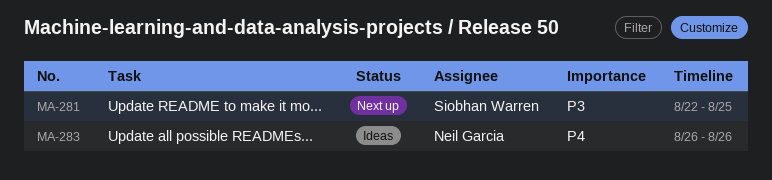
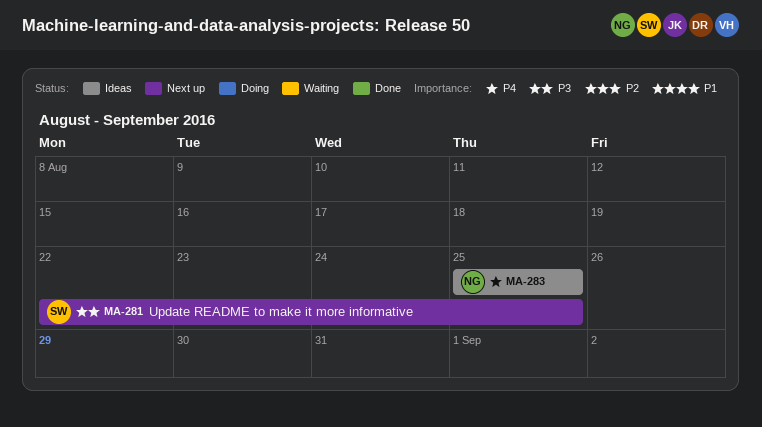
MA-283, start: Aug 26 -> Aug 25
MA-283, due: Aug 26 -> Aug 25

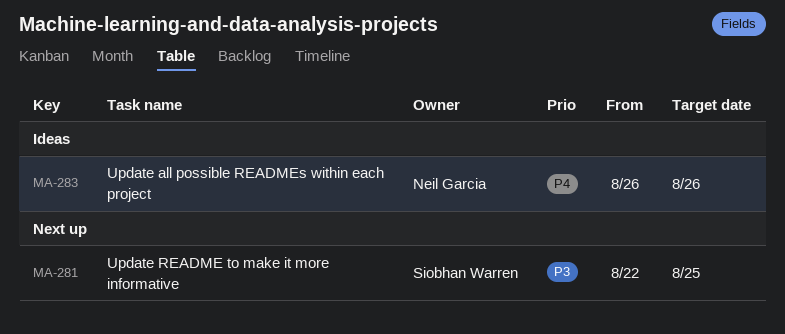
MA-283, start: Aug 25 -> Aug 26
MA-283, due: Aug 25 -> Aug 26

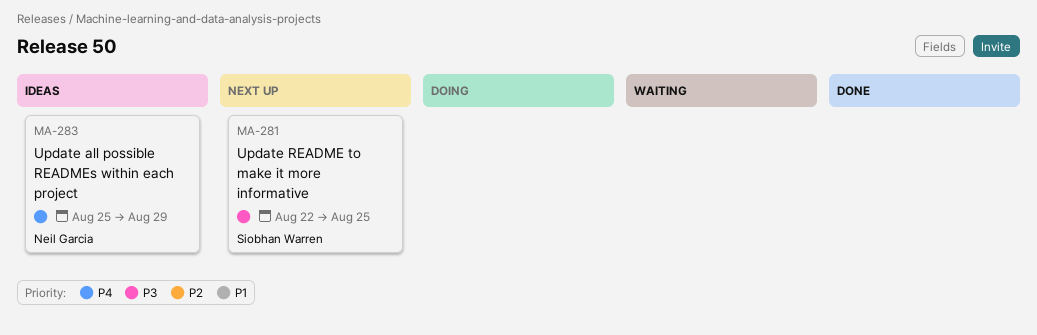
MA-283, start: Aug 26 -> Aug 25
MA-283, due: Aug 26 -> Aug 29

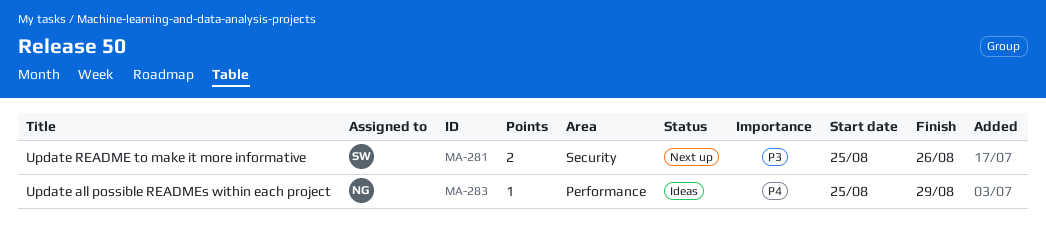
MA-281, start: Aug 22 -> Aug 25
MA-281, due: Aug 25 -> Aug 26

